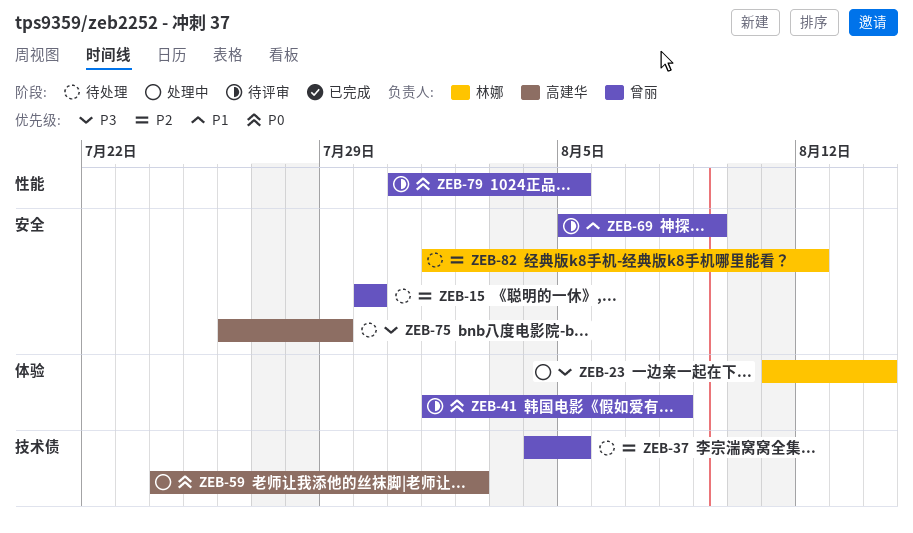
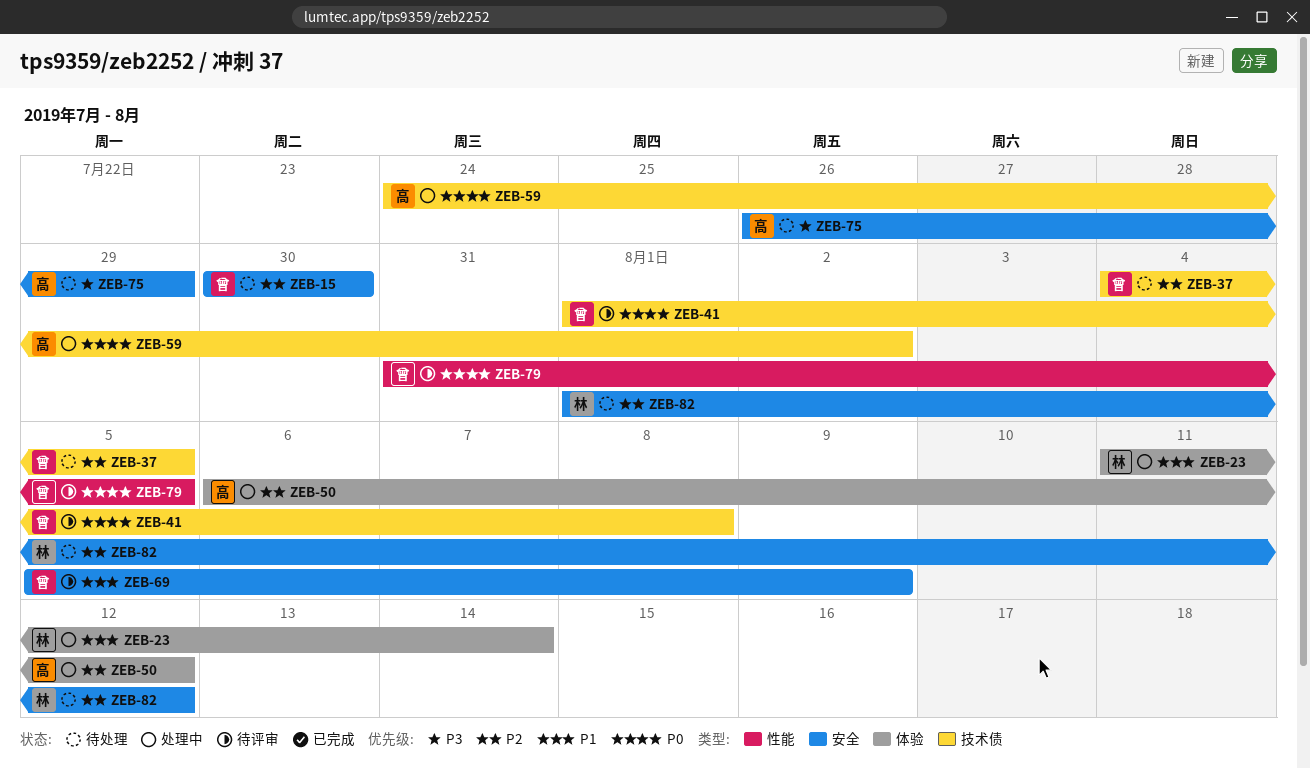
ZEB-23, priority: P3 -> P1
ZEB-41, label: 体验 -> 技术债
ZEB-50: none -> present

